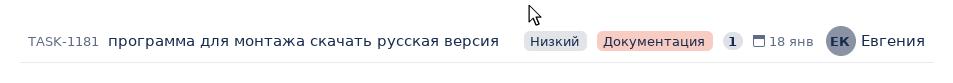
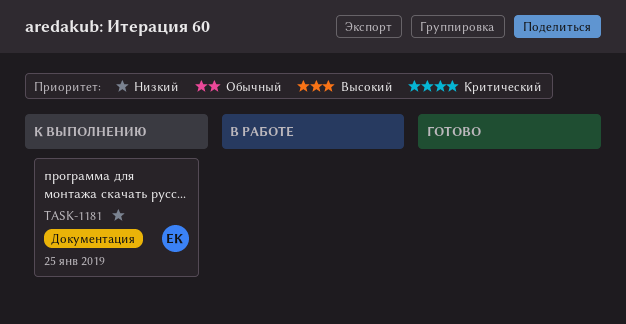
TASK-1181, due: Jan 18 -> Jan 25

